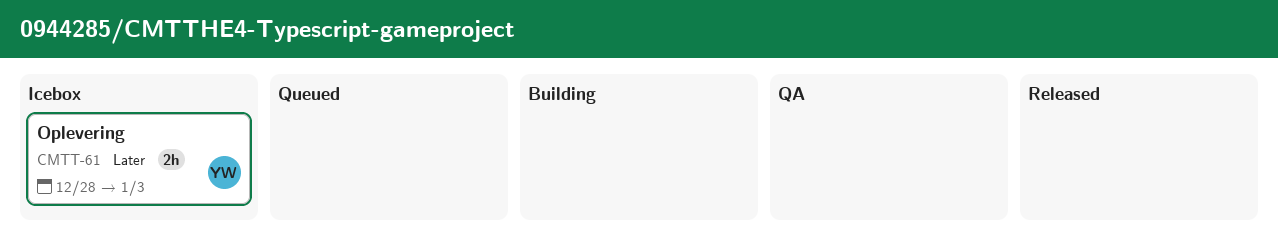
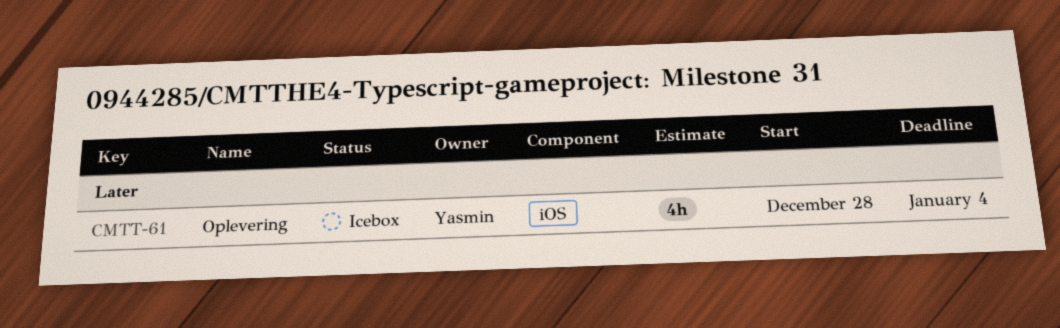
CMTT-61, estimate: 2h -> 4h
CMTT-61, due: Jan 3 -> Jan 4

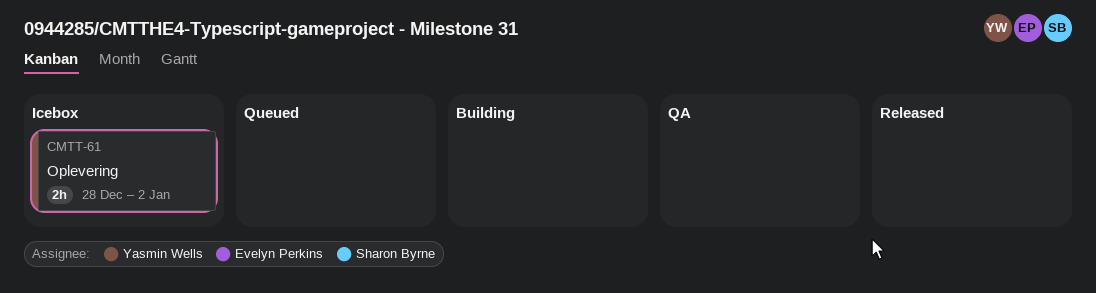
CMTT-61, estimate: 4h -> 2h
CMTT-61, due: Jan 4 -> Jan 2

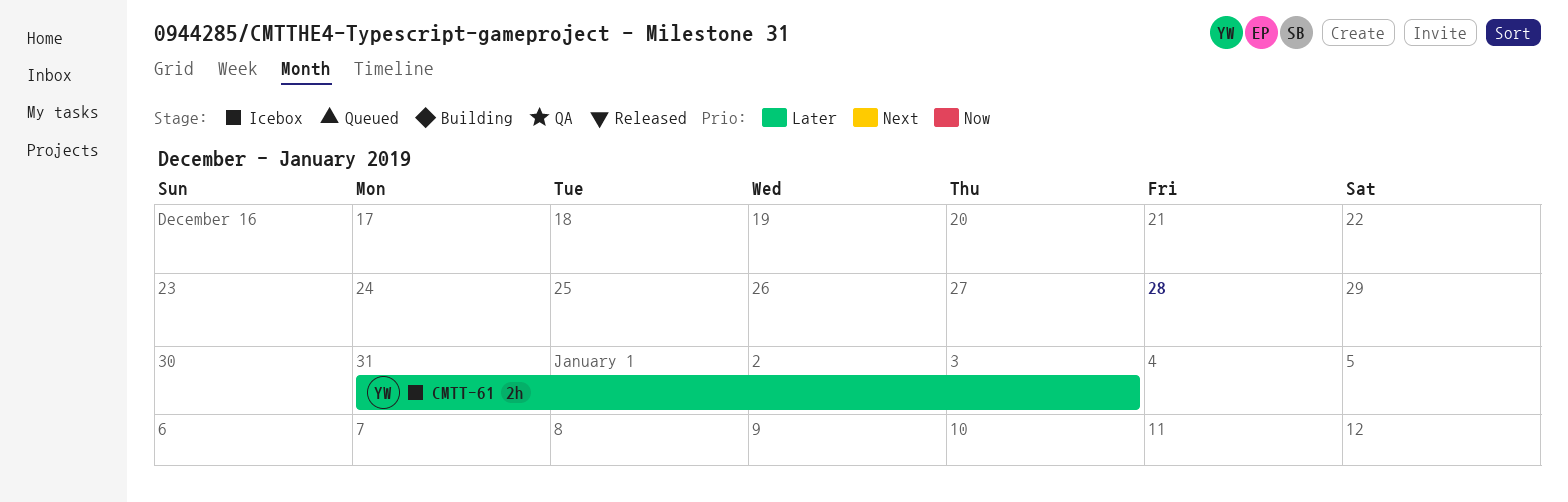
CMTT-61, start: Dec 28 -> Dec 31
CMTT-61, due: Jan 2 -> Jan 3

